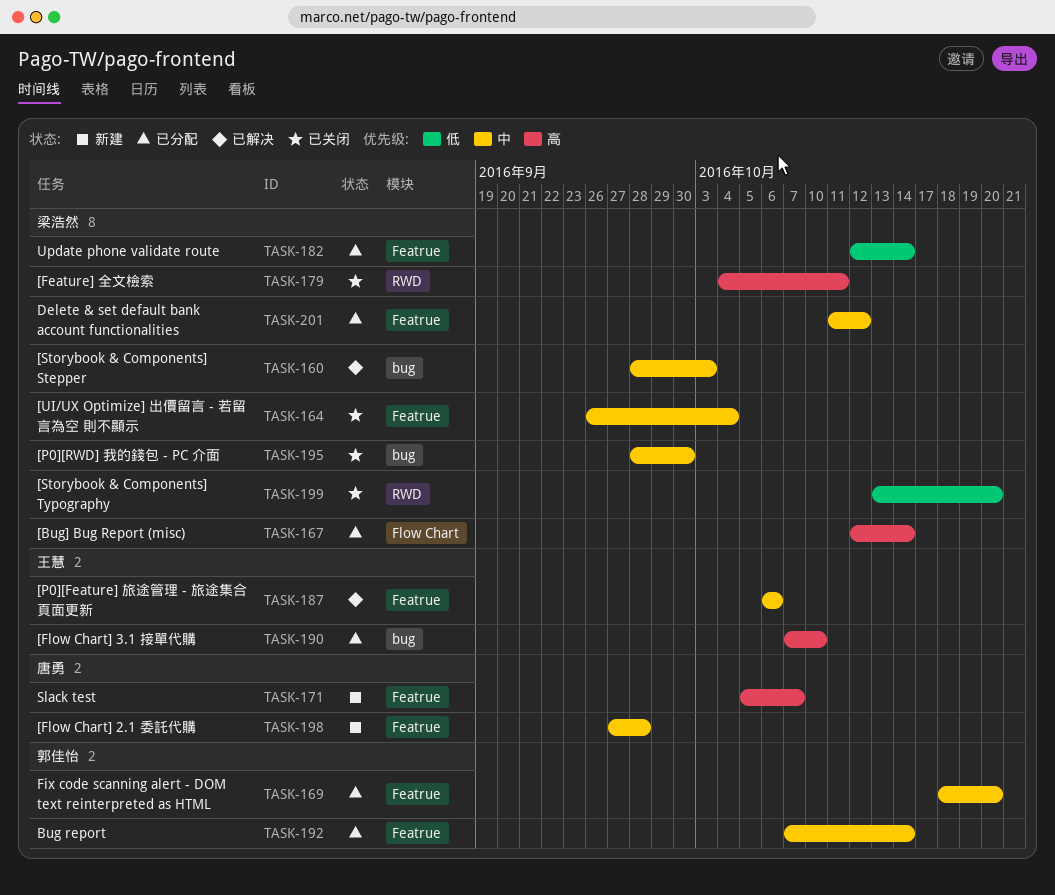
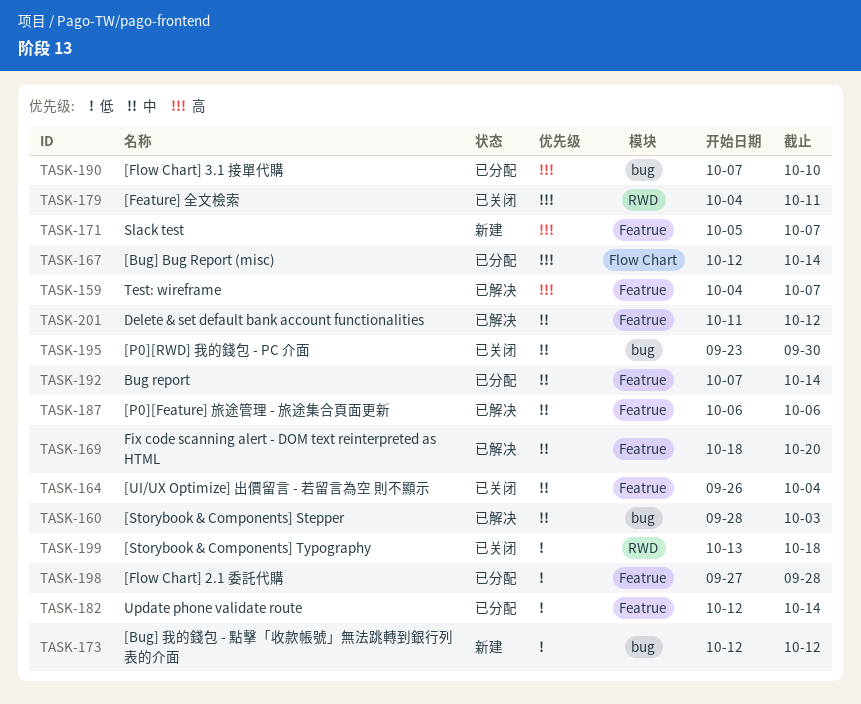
TASK-159: none -> present
TASK-169, status: 已分配 -> 已解决
TASK-173: none -> present
TASK-195, start: Sep 28 -> Sep 23
TASK-198, status: 新建 -> 已分配
TASK-198, priority: 中 -> 低
TASK-199, due: Oct 20 -> Oct 18
TASK-201, status: 已分配 -> 已解决

